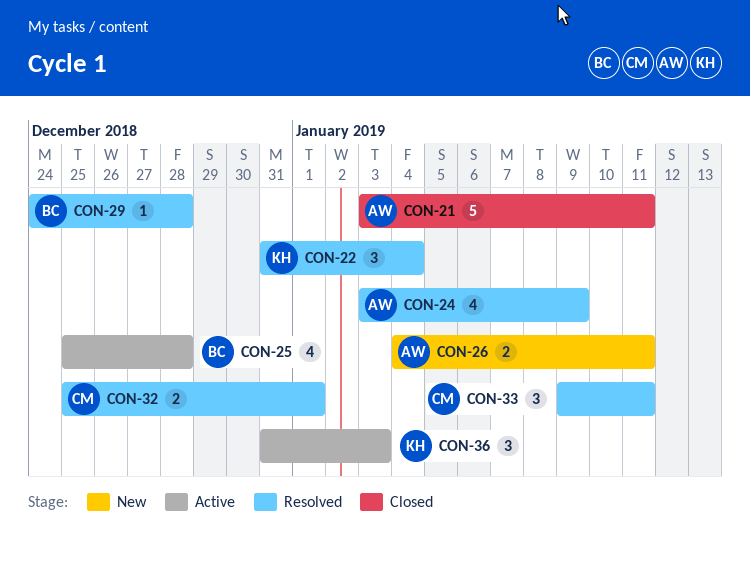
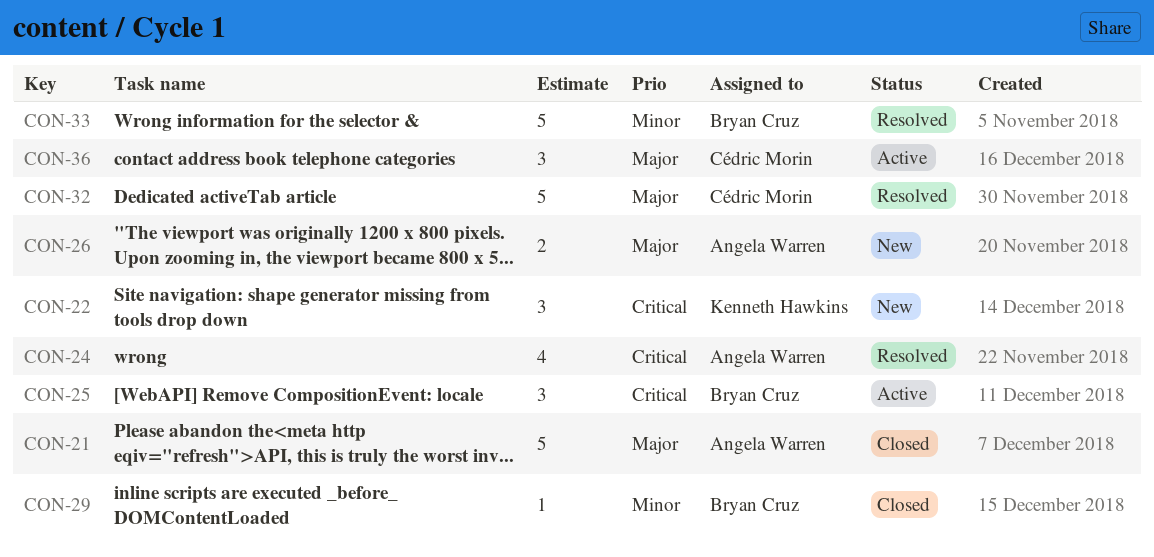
CON-22, status: Resolved -> New
CON-25, estimate: 4 -> 3
CON-29, status: Resolved -> Closed
CON-32, estimate: 2 -> 5
CON-33, owner: Cédric Morin -> Bryan Cruz
CON-33, estimate: 3 -> 5
CON-36, owner: Kenneth Hawkins -> Cédric Morin

